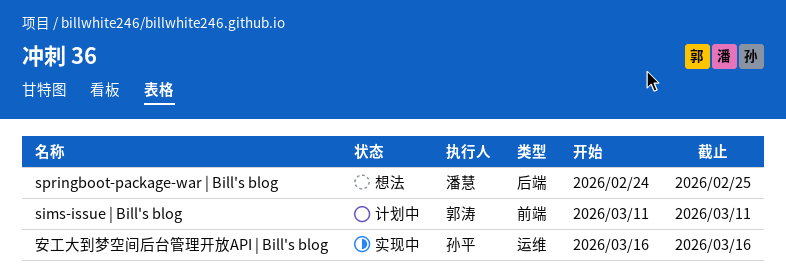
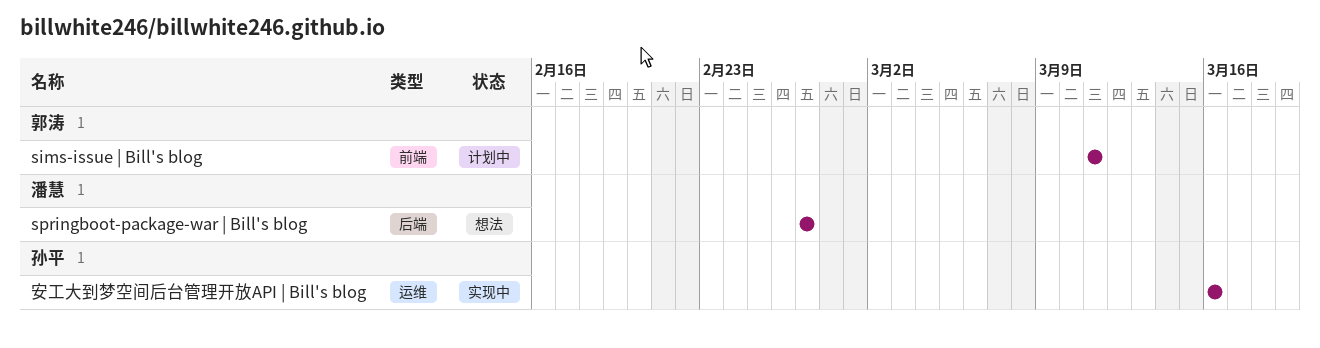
springboot-package-war | Bill's blog, start: Feb 24 -> Feb 27
springboot-package-war | Bill's blog, due: Feb 25 -> Feb 27

